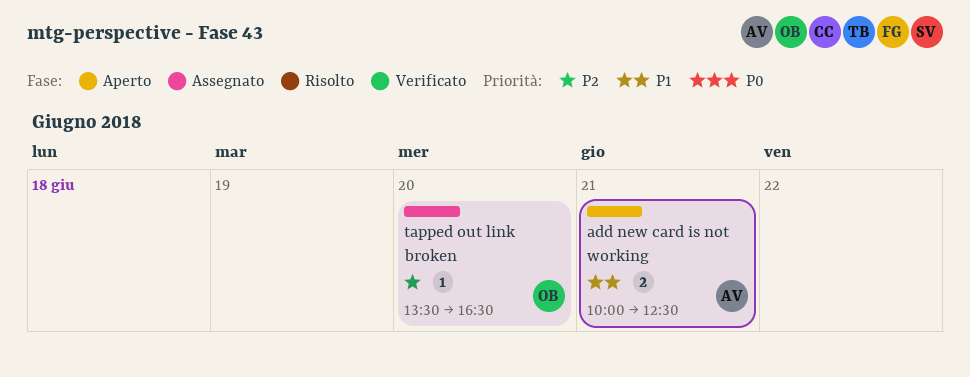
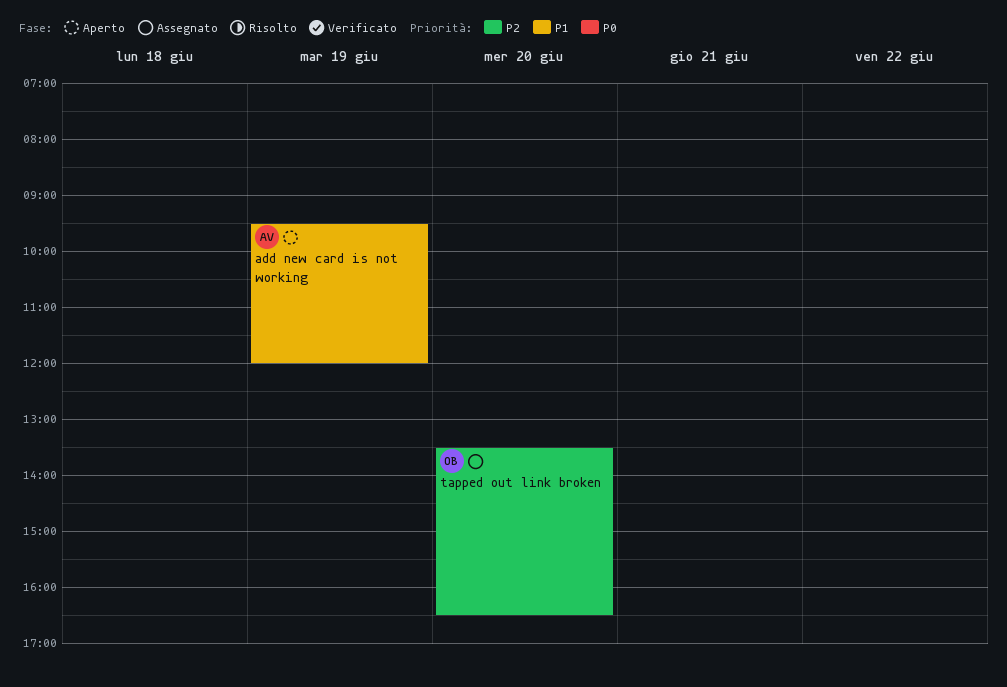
add new card is not working, day: Jun 21 -> Jun 19
add new card is not working, begins: 10:00 -> 09:30
add new card is not working, ends: 12:30 -> 12:00

